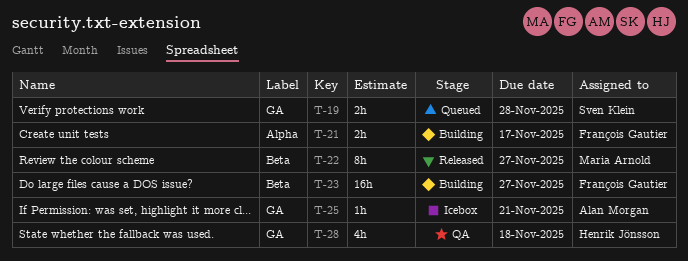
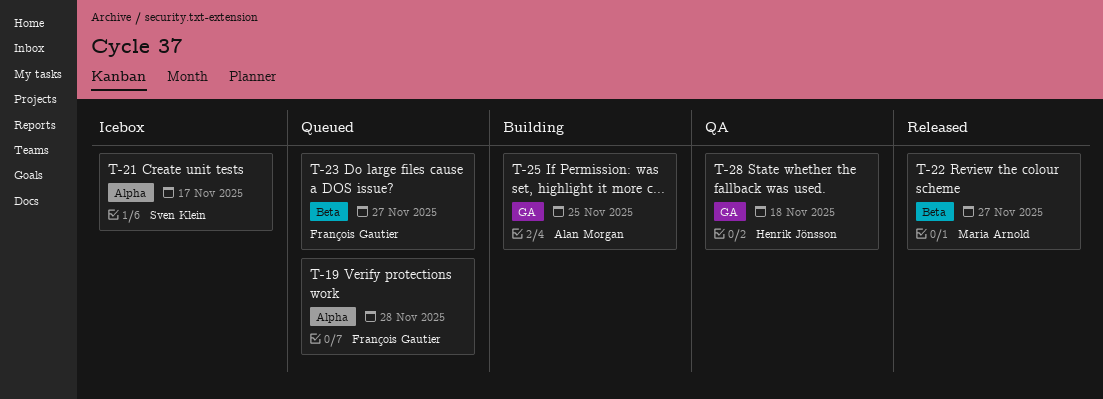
T-19, owner: Sven Klein -> François Gautier
T-19, label: GA -> Alpha
T-21, status: Building -> Icebox
T-21, owner: François Gautier -> Sven Klein
T-23, status: Building -> Queued
T-25, status: Icebox -> Building
T-25, due: Nov 21 -> Nov 25

